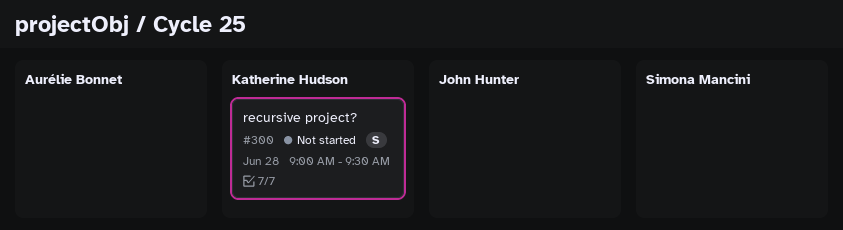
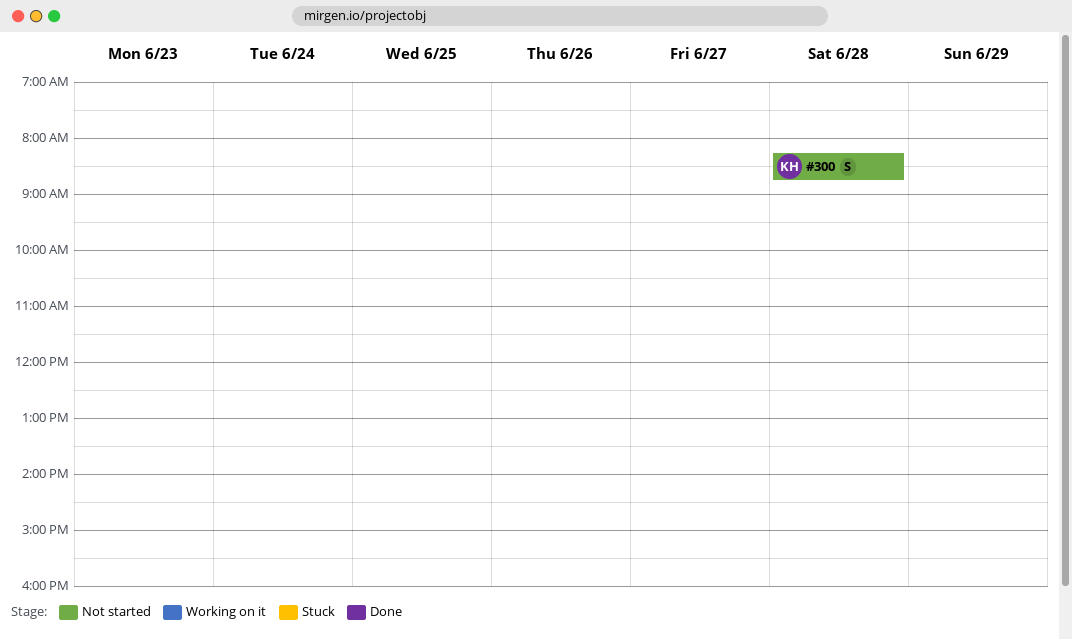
#300, begins: 09:00 -> 08:15
#300, ends: 09:30 -> 08:45

